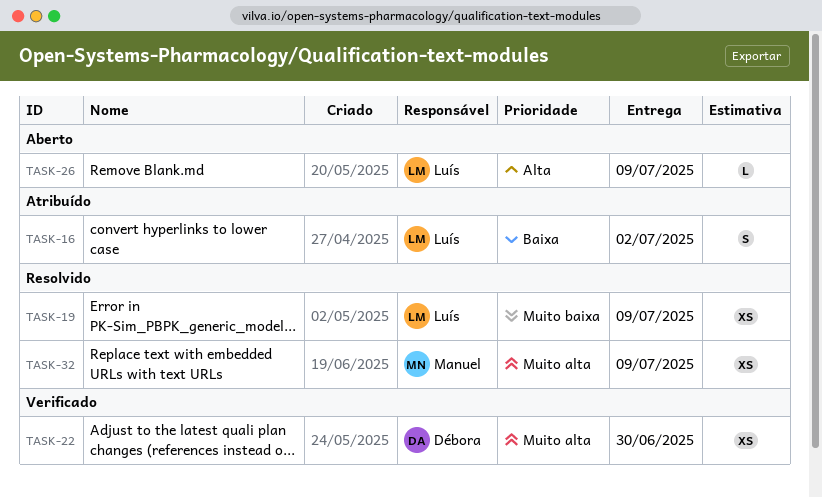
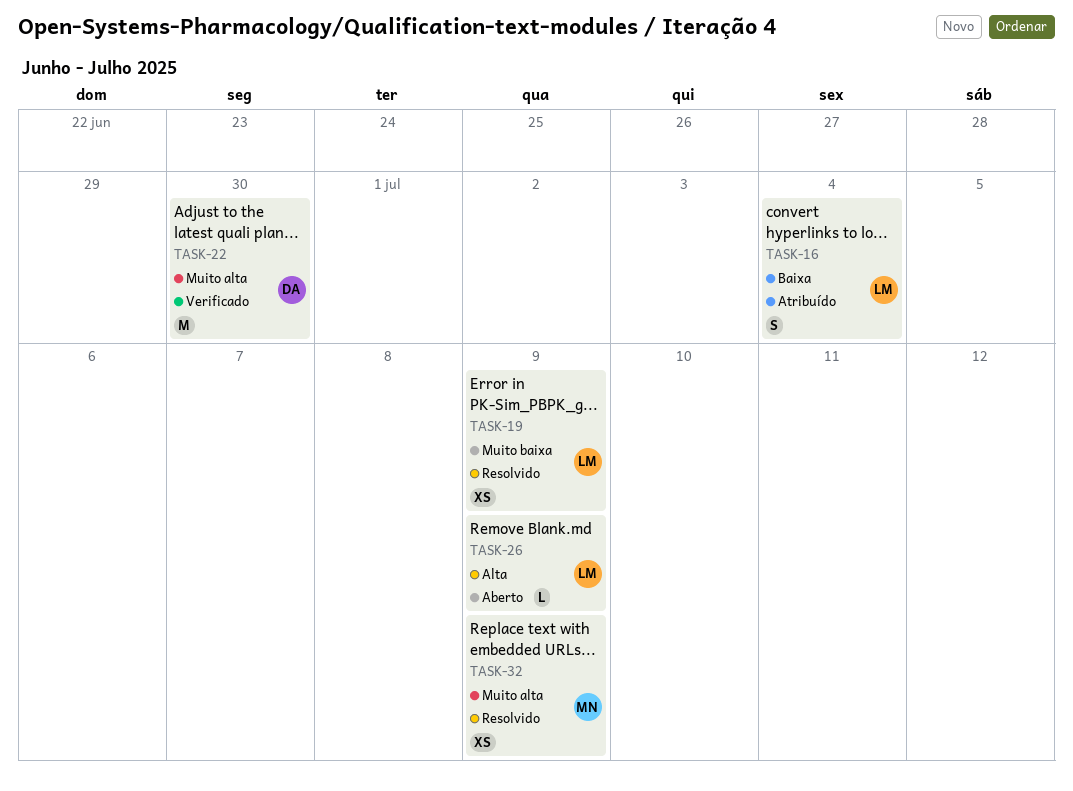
TASK-16, due: Jul 2 -> Jul 4
TASK-22, estimate: XS -> M

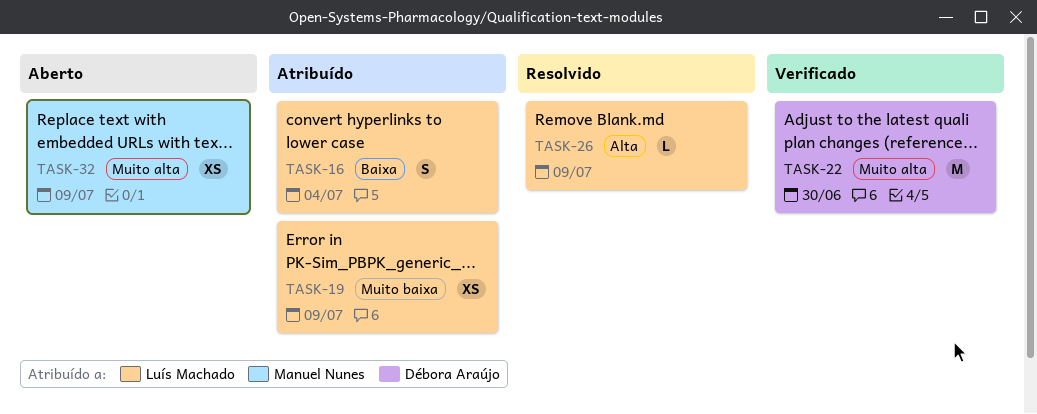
TASK-19, status: Resolvido -> Atribuído
TASK-26, status: Aberto -> Resolvido
TASK-32, status: Resolvido -> Aberto

